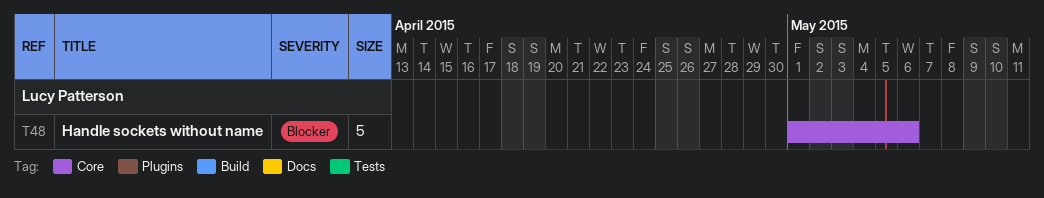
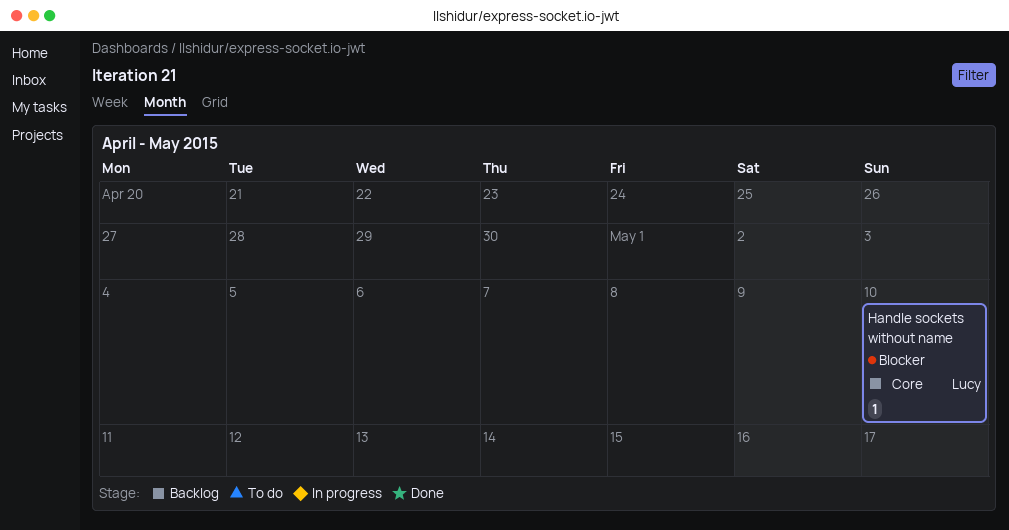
Handle sockets without name, estimate: 5 -> 1
Handle sockets without name, due: May 6 -> May 10

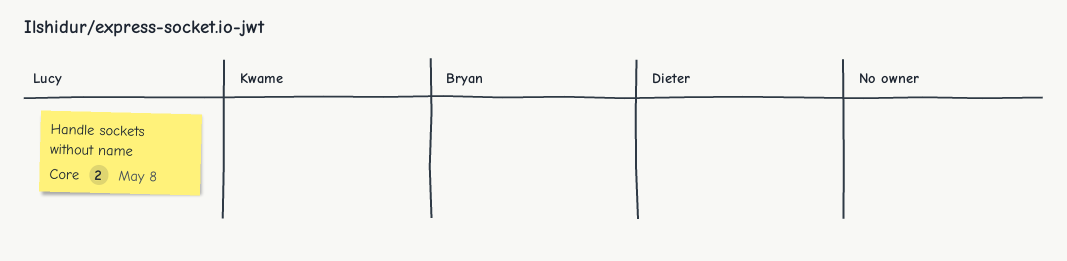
Handle sockets without name, estimate: 1 -> 2
Handle sockets without name, due: May 10 -> May 8

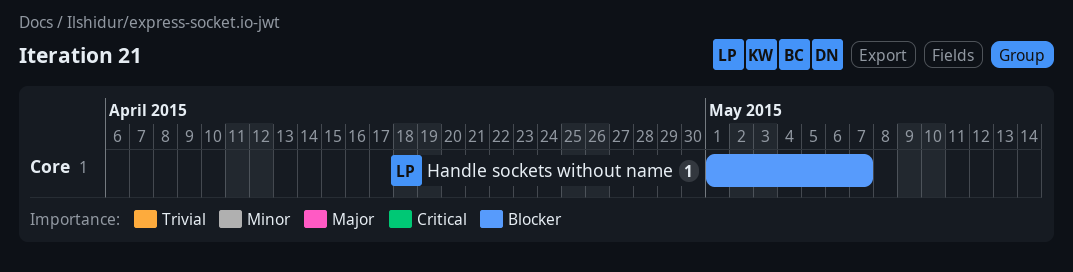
Handle sockets without name, estimate: 2 -> 1
Handle sockets without name, due: May 8 -> May 7

